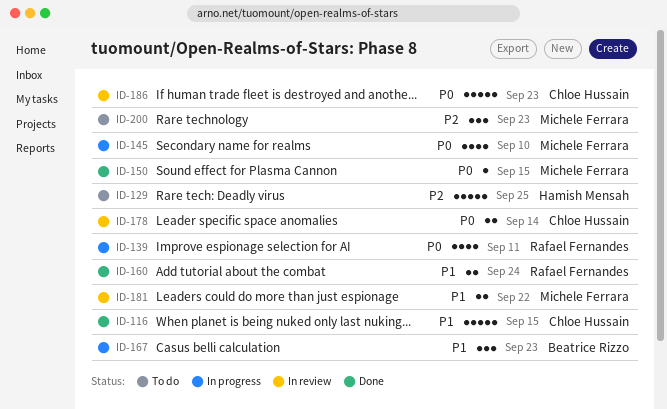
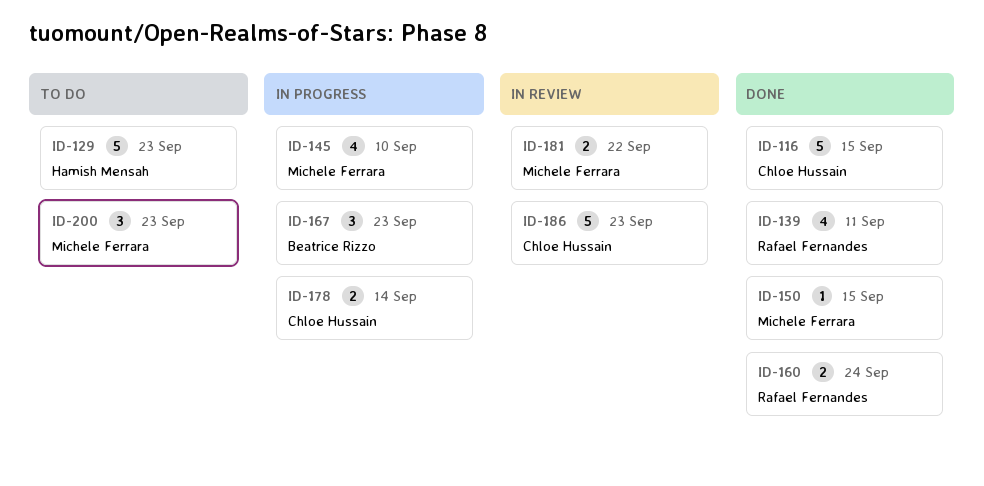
ID-129, due: Sep 25 -> Sep 23
ID-139, status: In progress -> Done
ID-178, status: In review -> In progress

